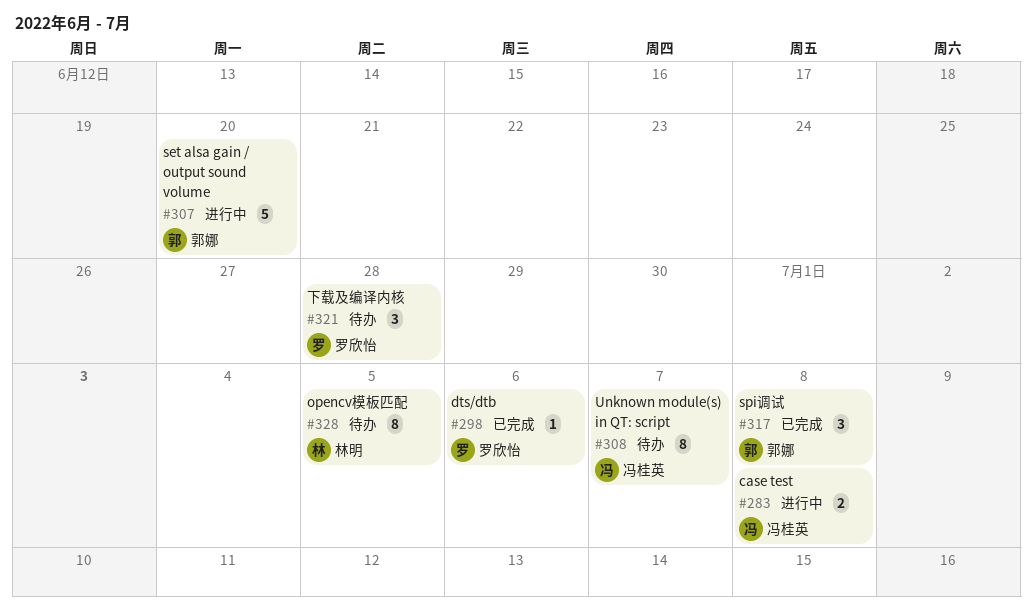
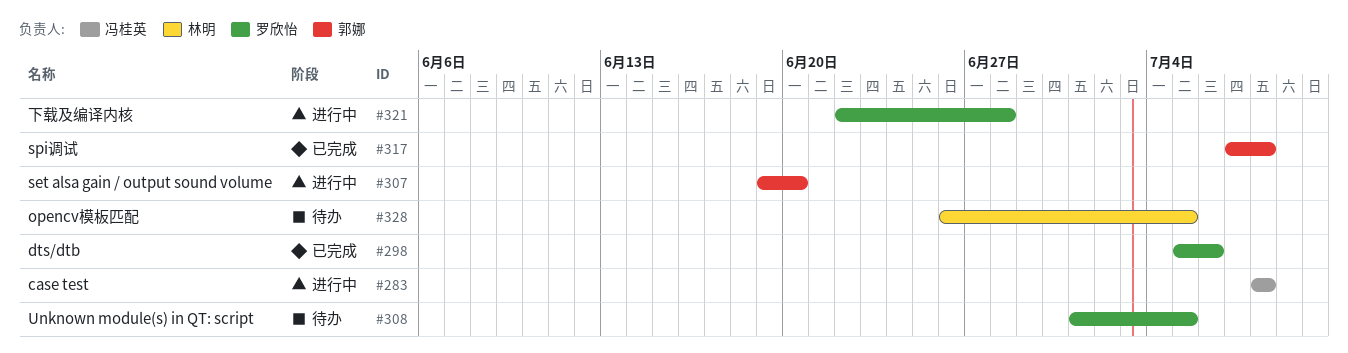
#308, owner: 冯桂英 -> 罗欣怡
#308, due: Jul 7 -> Jul 5
#321, status: 待办 -> 进行中

